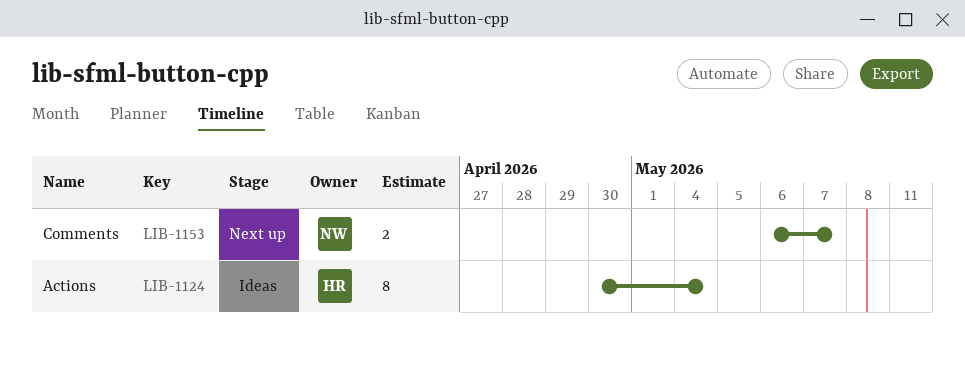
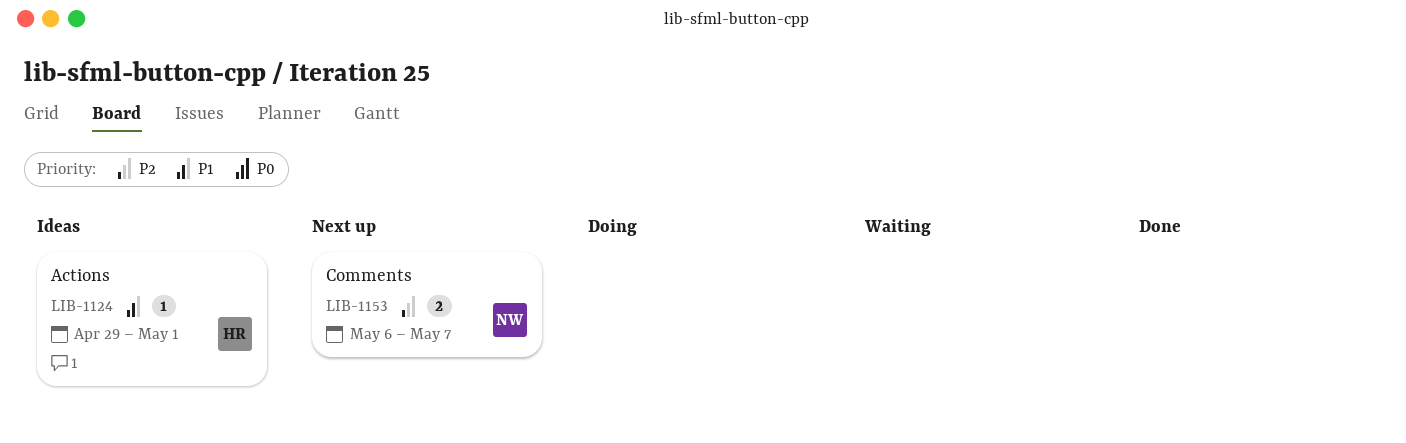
LIB-1124, estimate: 8 -> 1
LIB-1124, start: Apr 30 -> Apr 29
LIB-1124, due: May 4 -> May 1

